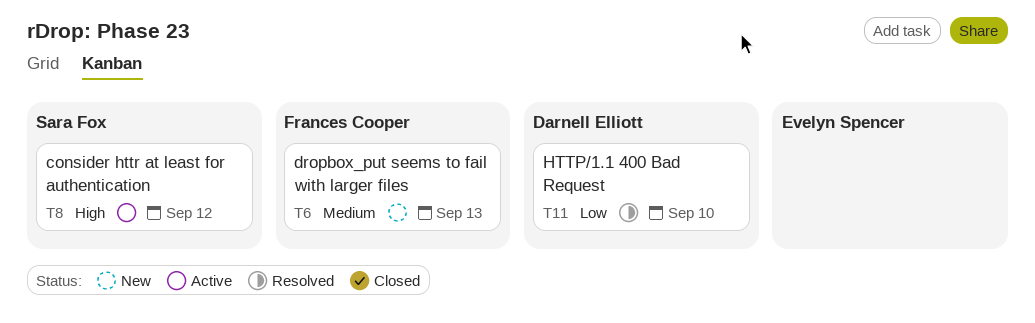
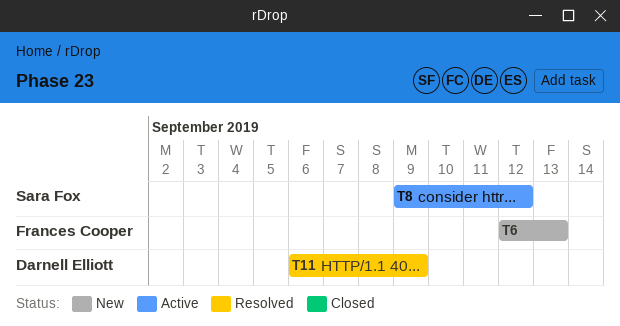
T11, due: Sep 10 -> Sep 9

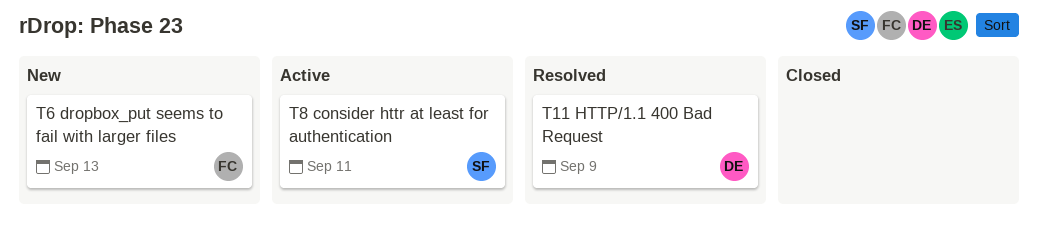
T8, due: Sep 12 -> Sep 11

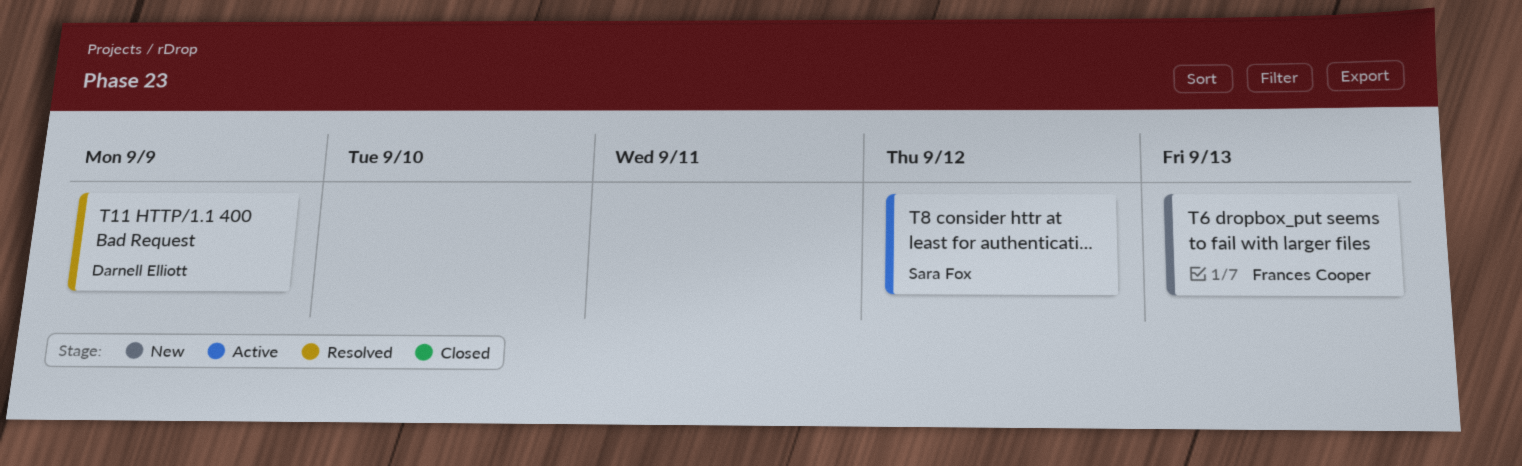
T8, due: Sep 11 -> Sep 12

